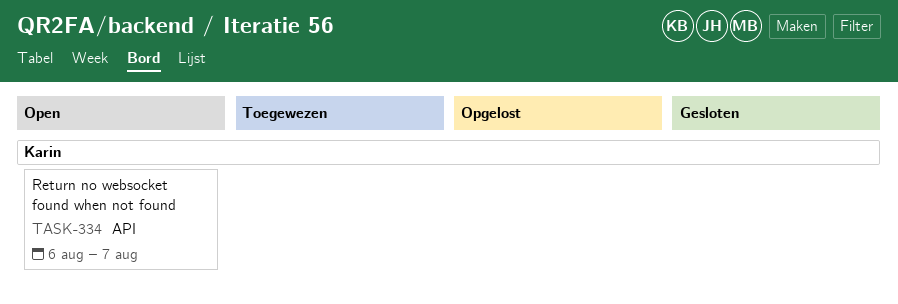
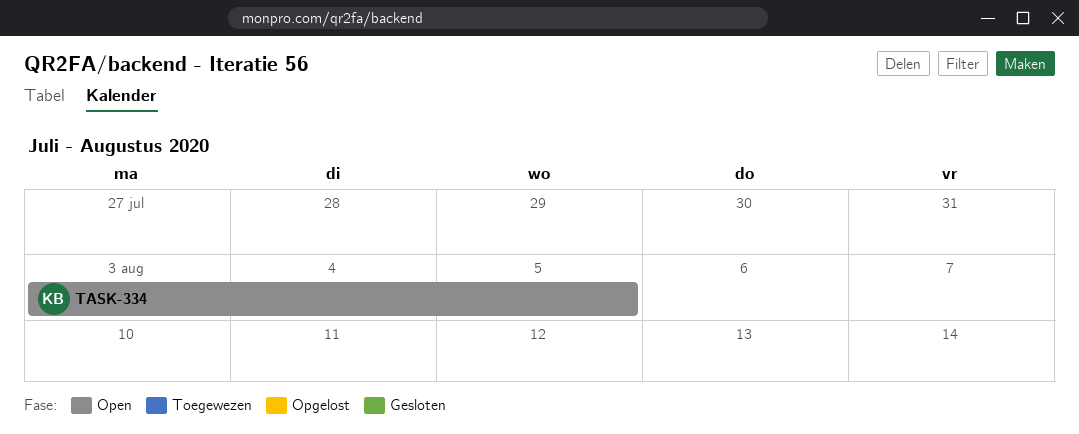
TASK-334, start: Aug 6 -> Aug 3
TASK-334, due: Aug 7 -> Aug 5

